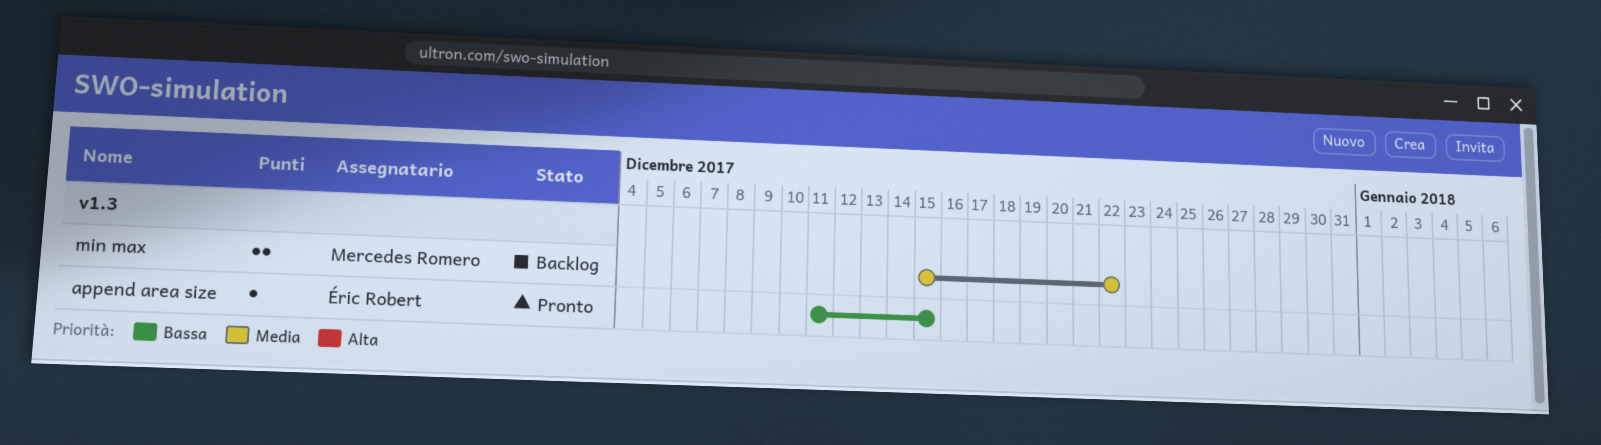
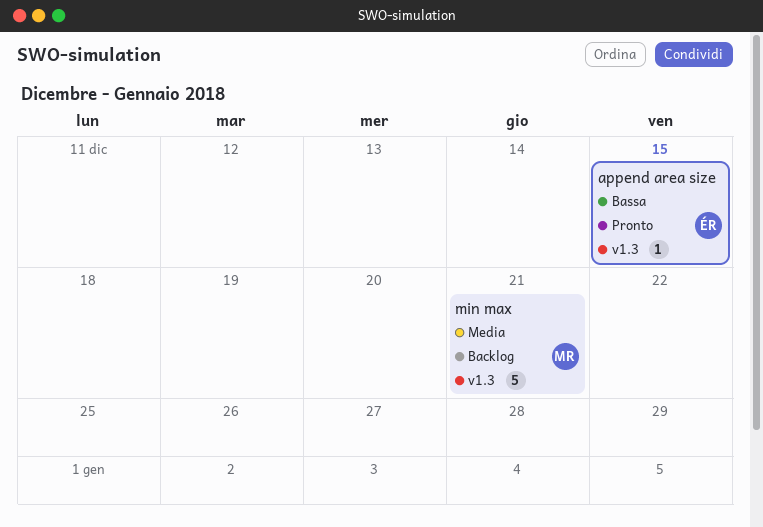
min max, estimate: 2 -> 5
min max, due: Dec 22 -> Dec 21

